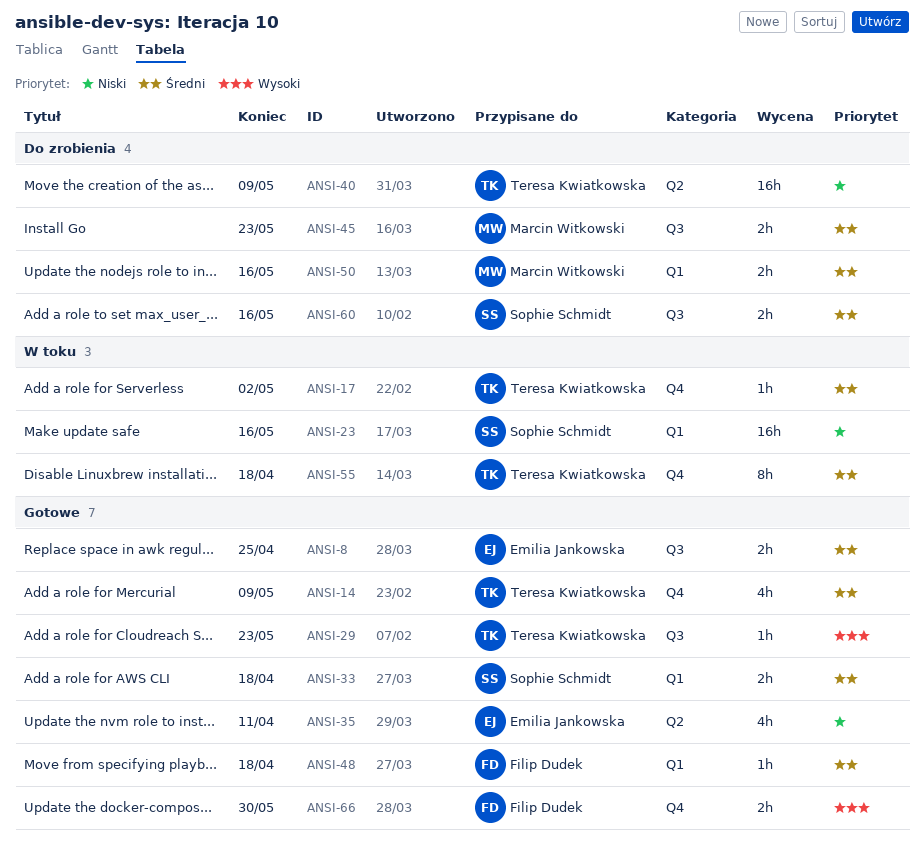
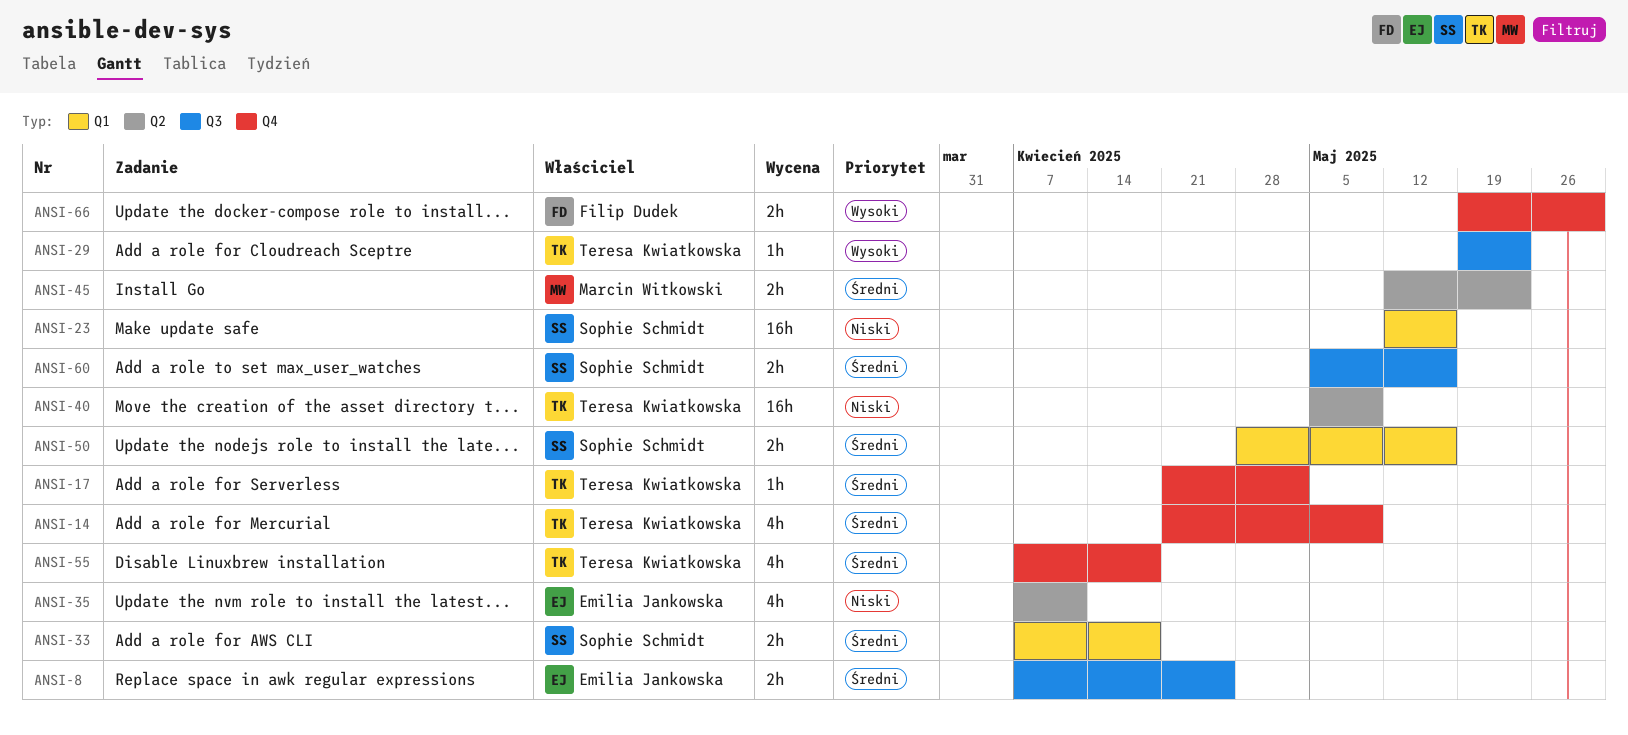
ANSI-45, label: Q3 -> Q2
ANSI-48: present -> none
ANSI-50, owner: Marcin Witkowski -> Sophie Schmidt
ANSI-55, estimate: 8h -> 4h

